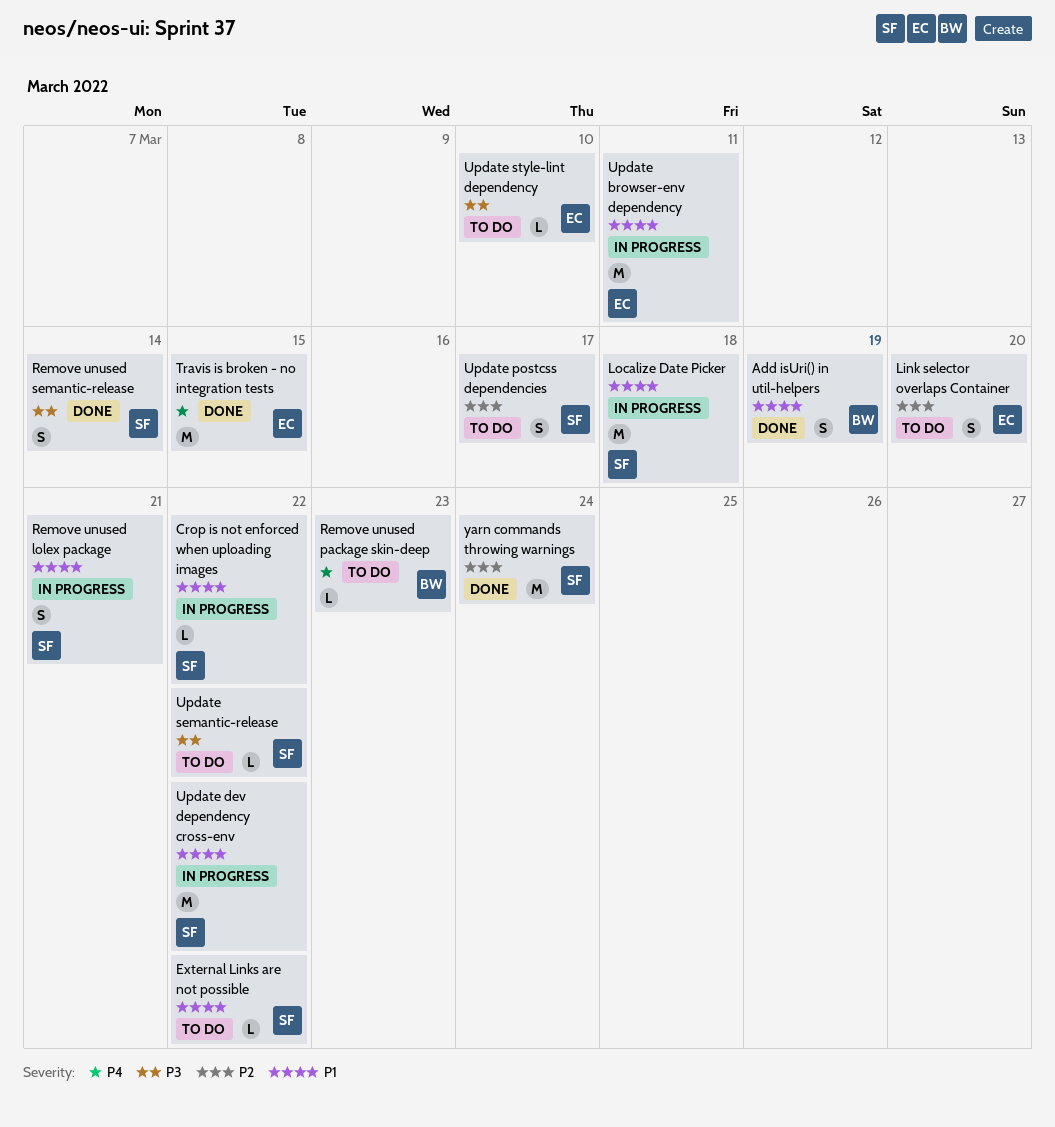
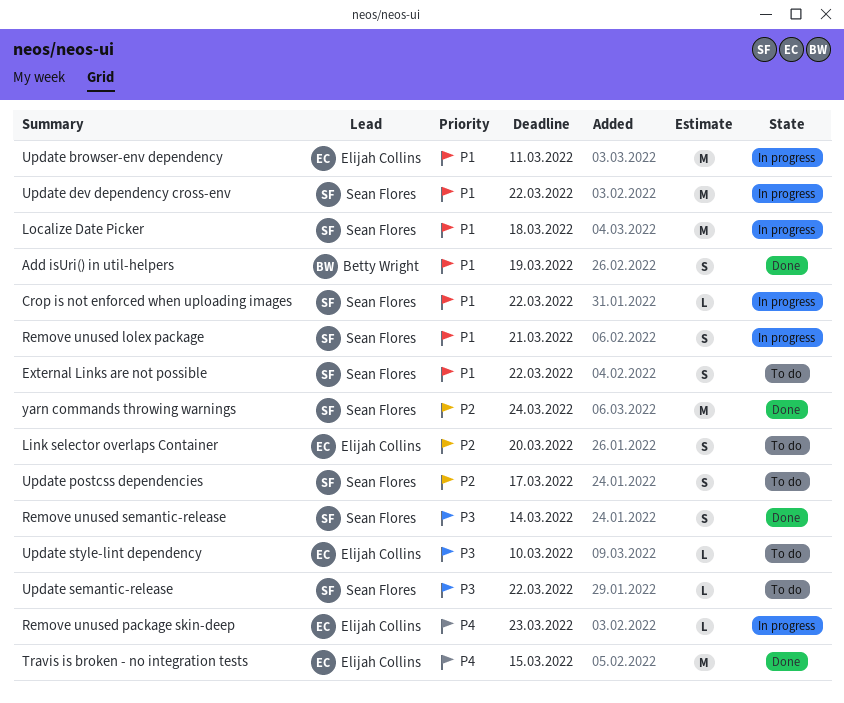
External Links are not possible, estimate: L -> S
Remove unused package skin-deep, status: To do -> In progress
Remove unused package skin-deep, owner: Betty Wright -> Elijah Collins

